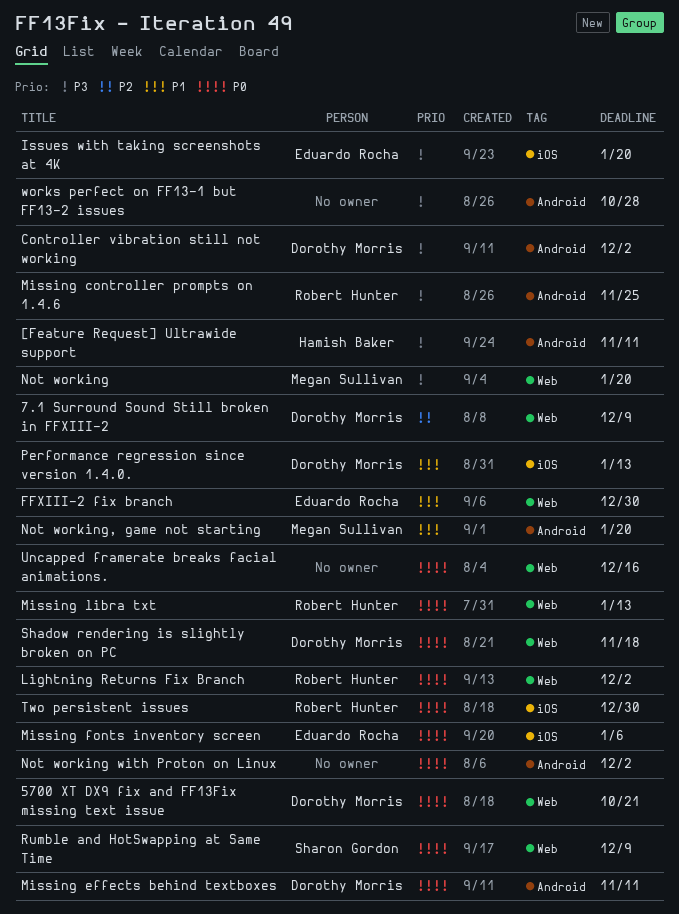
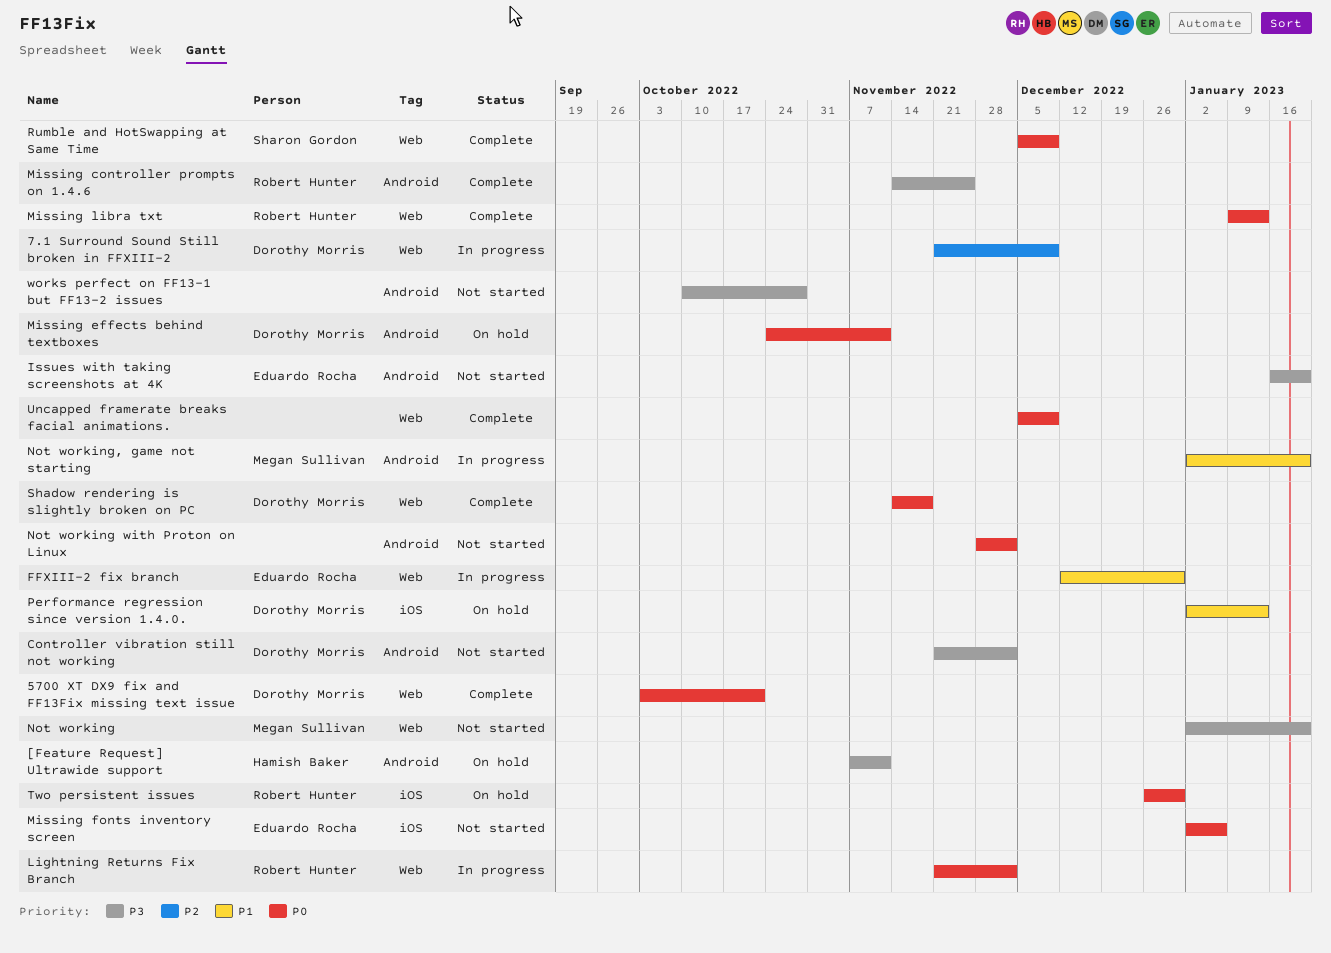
Issues with taking screenshots at 4K, label: iOS -> Android
Uncapped framerate breaks facial animations., due: Dec 16 -> Dec 9

